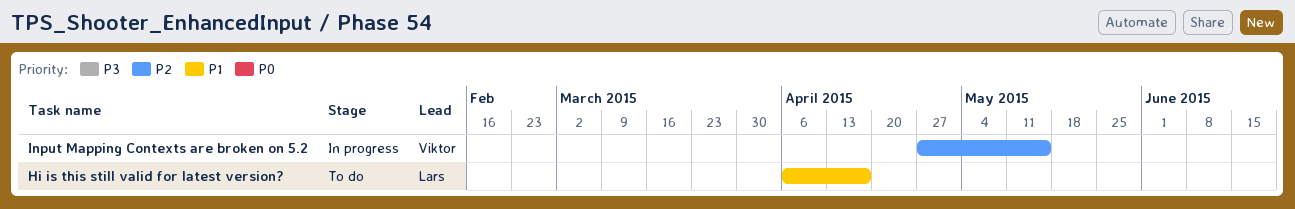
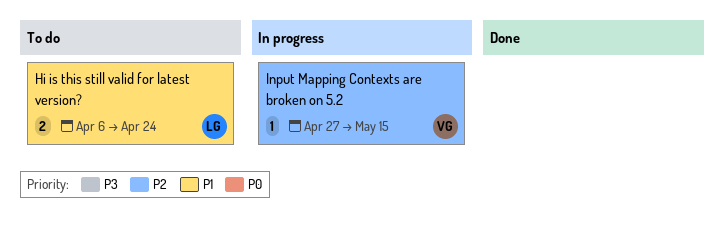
Hi is this still valid for latest version?, due: Apr 17 -> Apr 24

